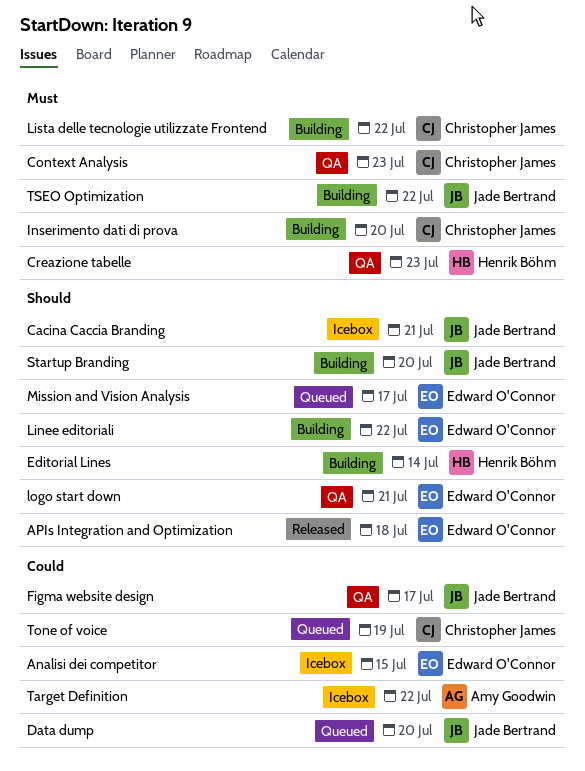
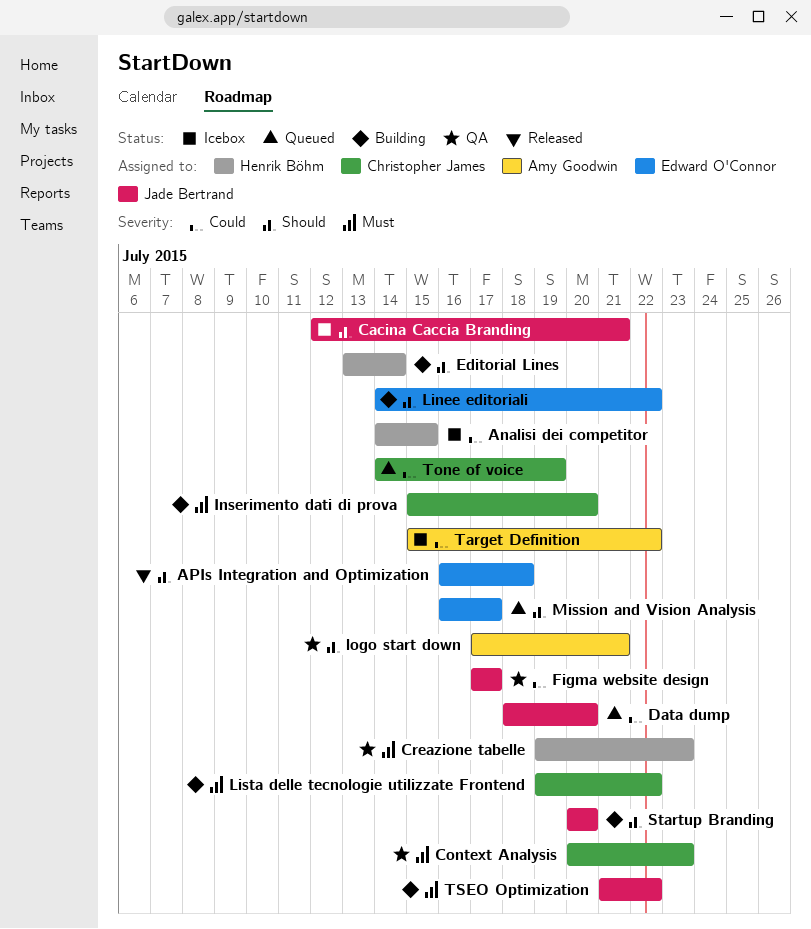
Analisi dei competitor, owner: Edward O'Connor -> Henrik Böhm
logo start down, owner: Edward O'Connor -> Amy Goodwin

